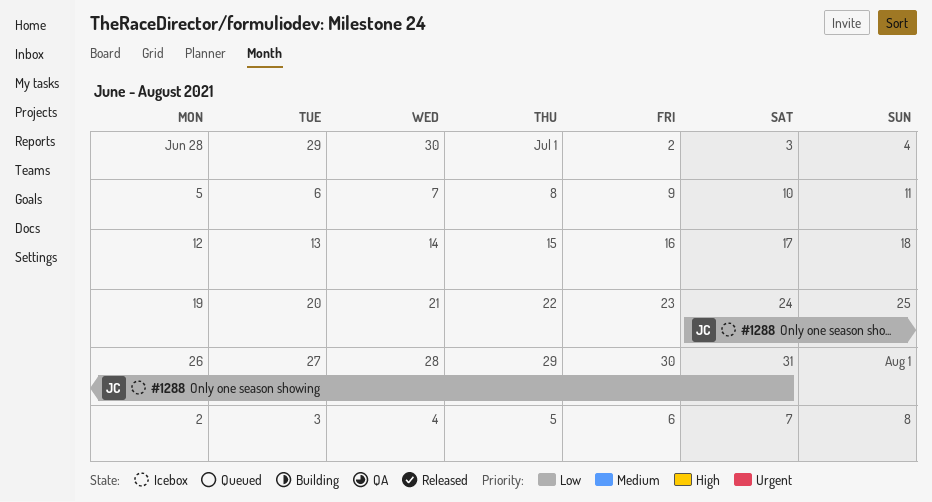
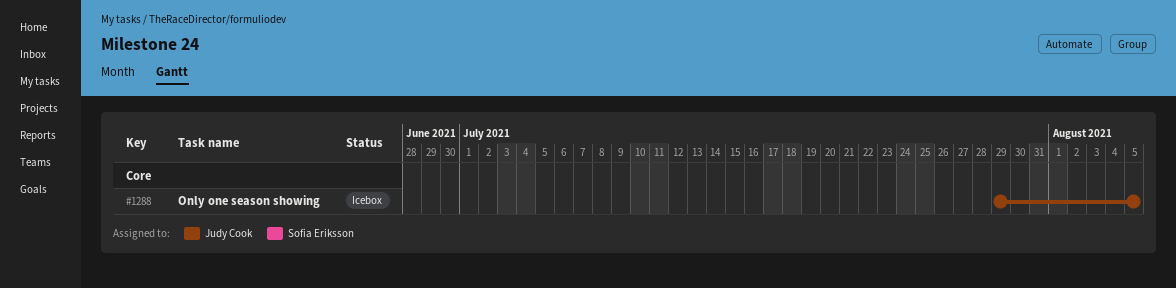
#1288, start: Jul 24 -> Jul 29
#1288, due: Jul 31 -> Aug 5

